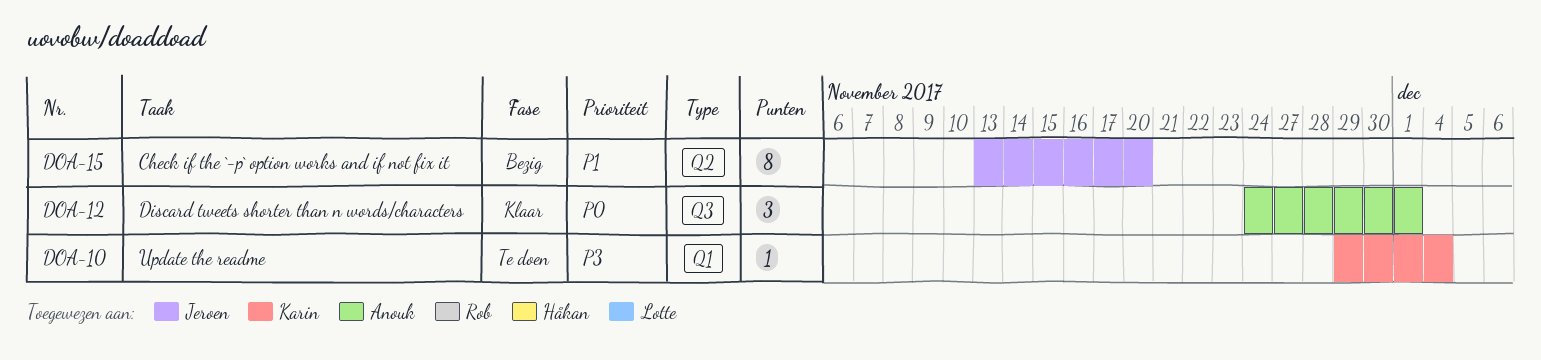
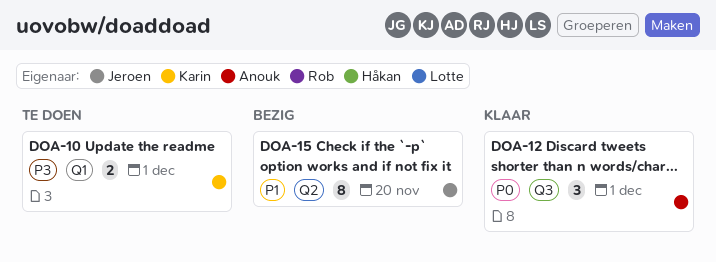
DOA-10, estimate: 1 -> 2
DOA-10, due: Dec 4 -> Dec 1

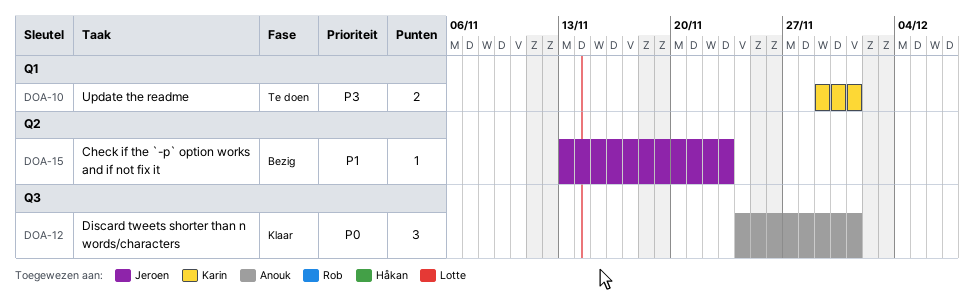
DOA-15, estimate: 8 -> 1
DOA-15, due: Nov 20 -> Nov 23

